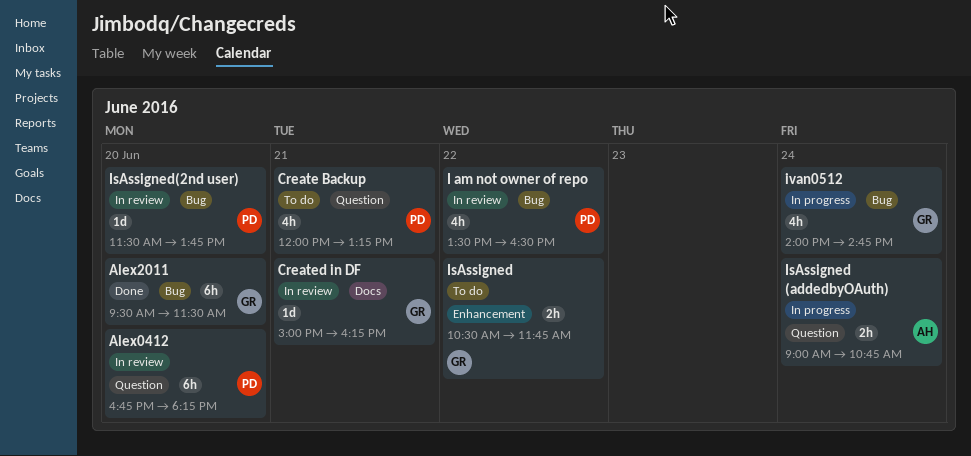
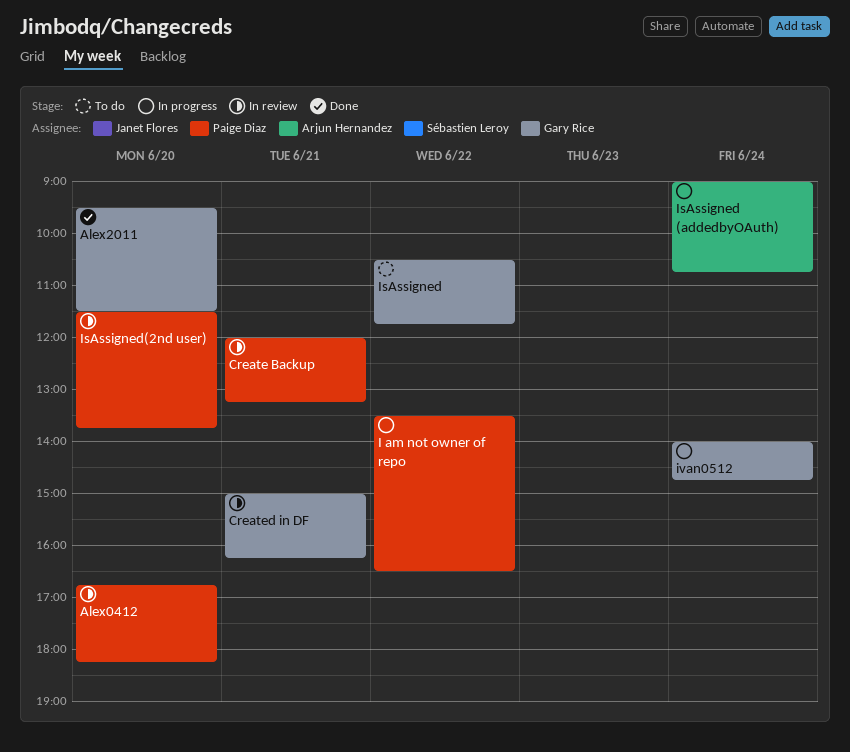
Create Backup, status: To do -> In review
I am not owner of repo, status: In review -> In progress

